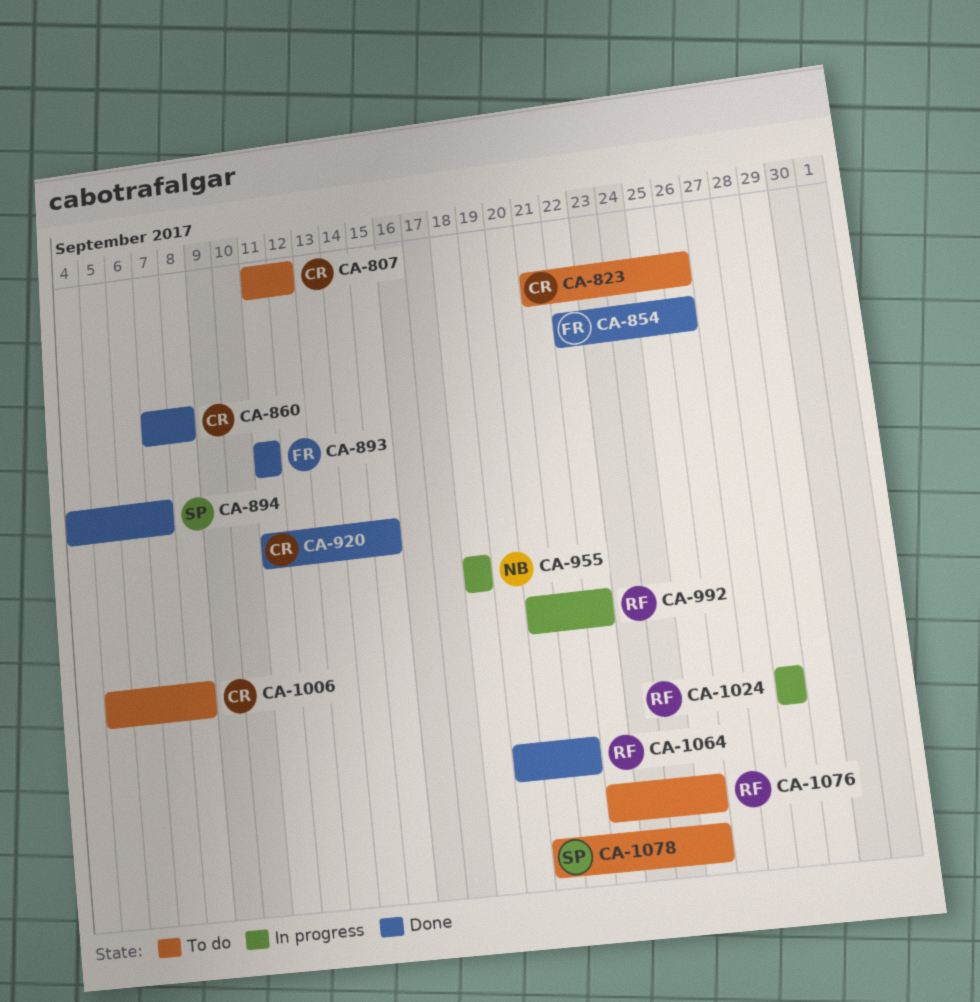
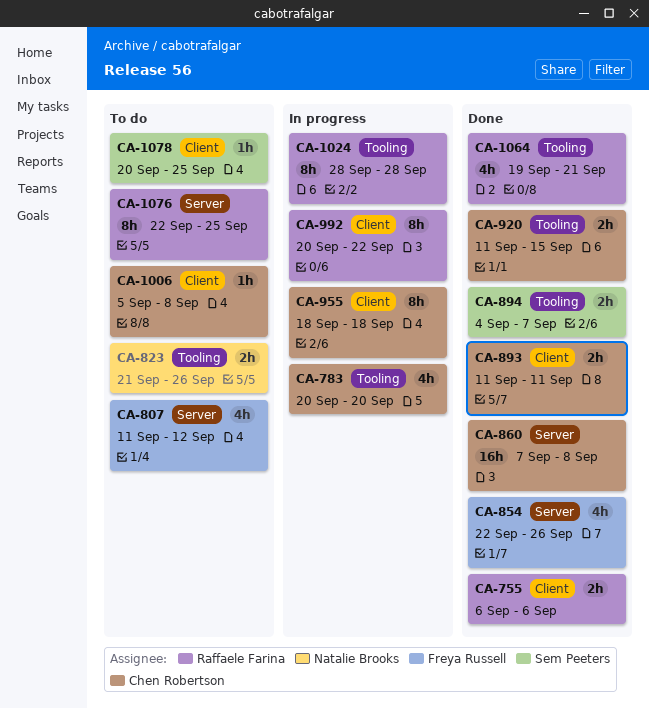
CA-755: none -> present
CA-783: none -> present
CA-807, owner: Chen Robertson -> Freya Russell
CA-823, owner: Chen Robertson -> Natalie Brooks
CA-893, owner: Freya Russell -> Chen Robertson
CA-955, owner: Natalie Brooks -> Chen Robertson

